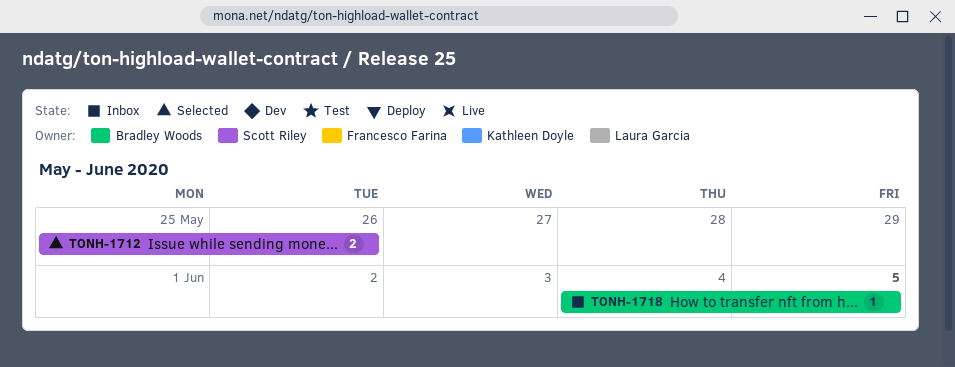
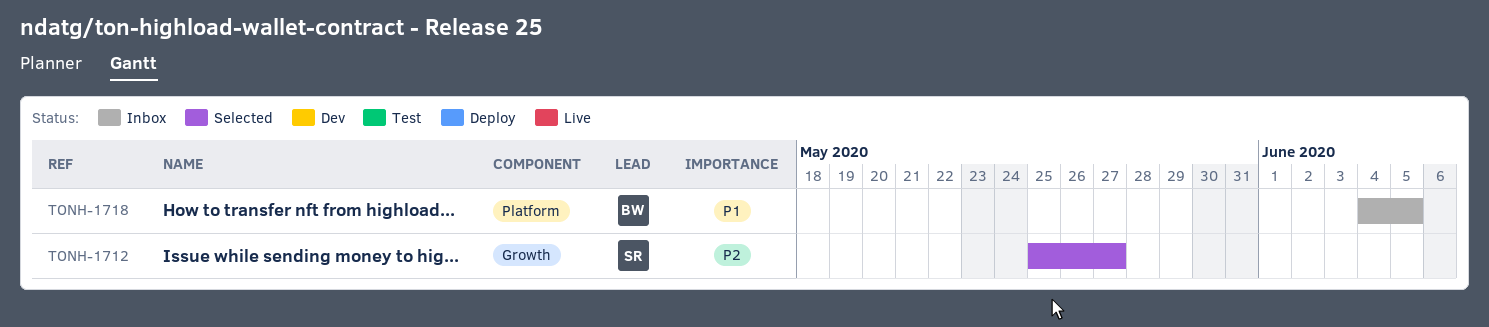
TONH-1712, due: May 26 -> May 27

